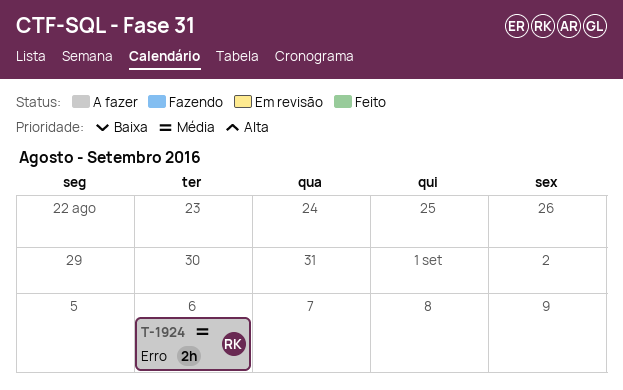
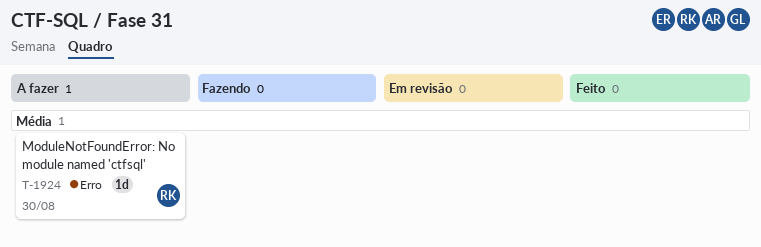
T-1924, estimate: 2h -> 1d
T-1924, due: Sep 6 -> Aug 30

